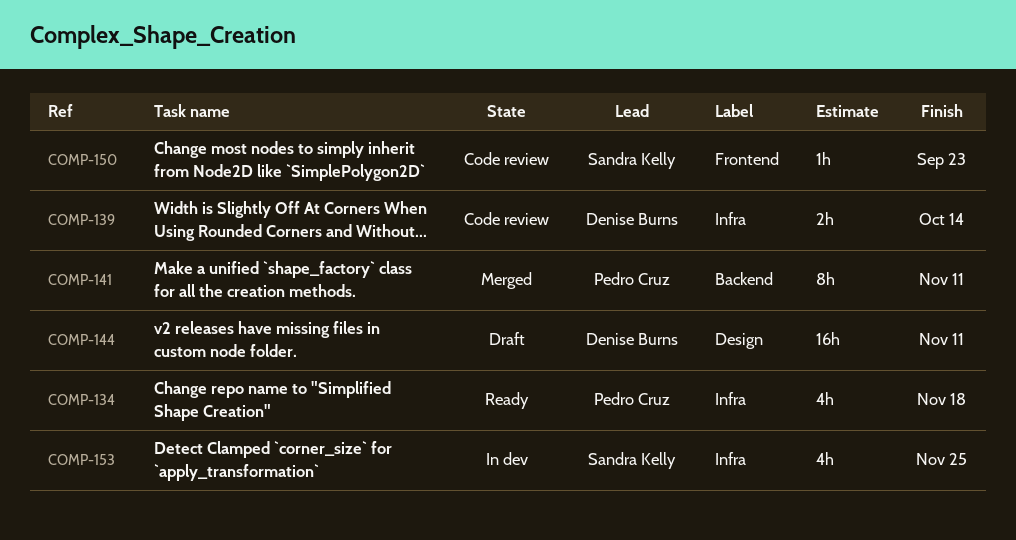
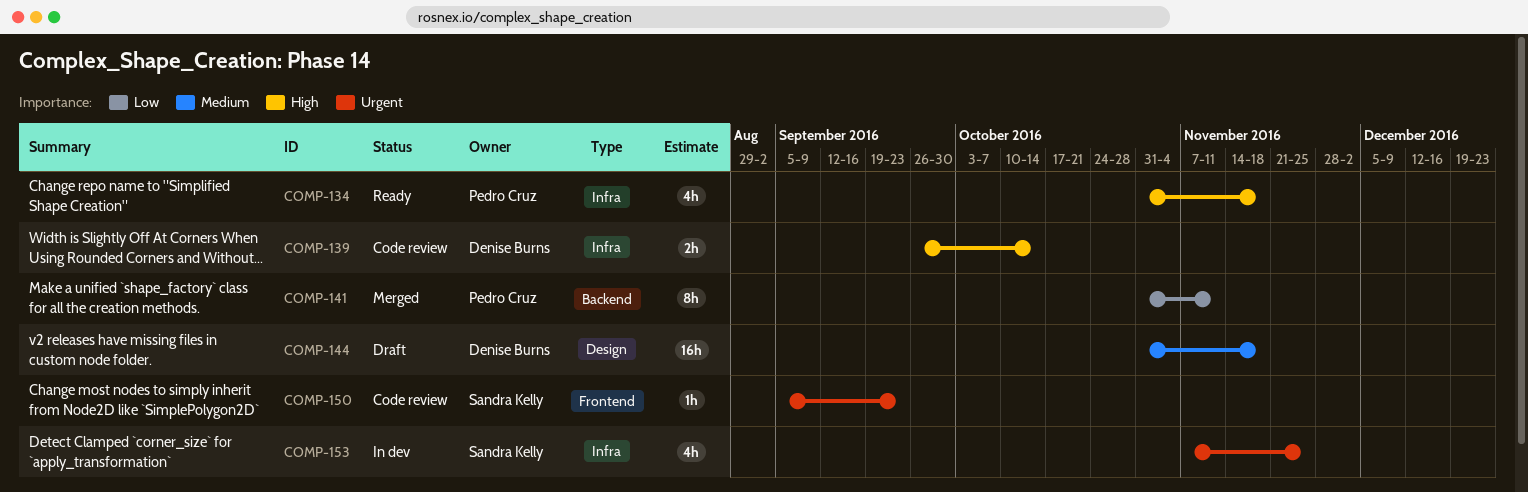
COMP-144, due: Nov 11 -> Nov 18

